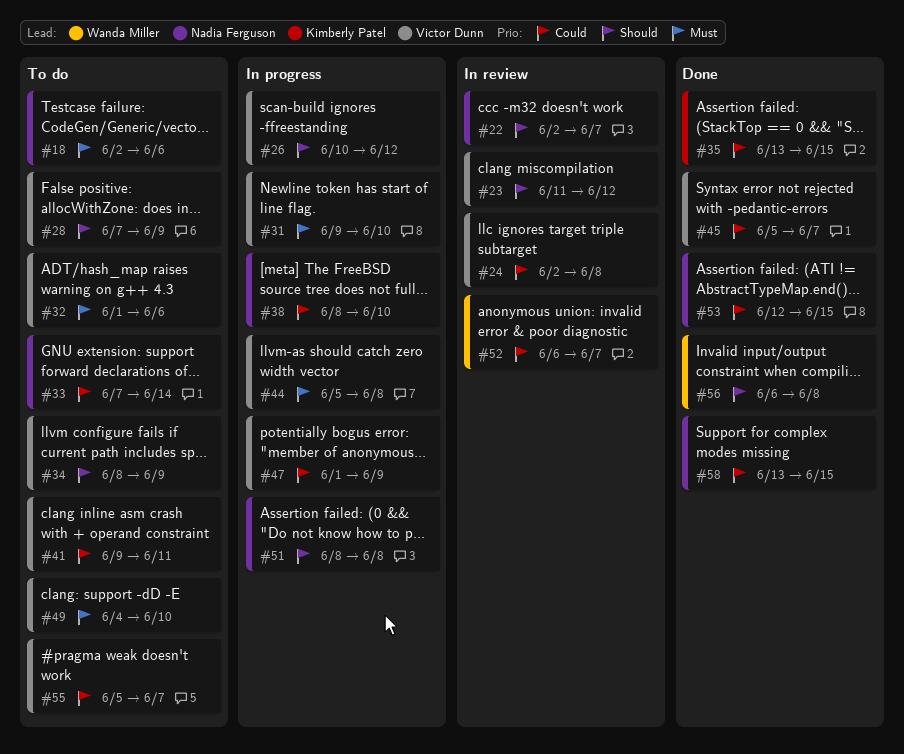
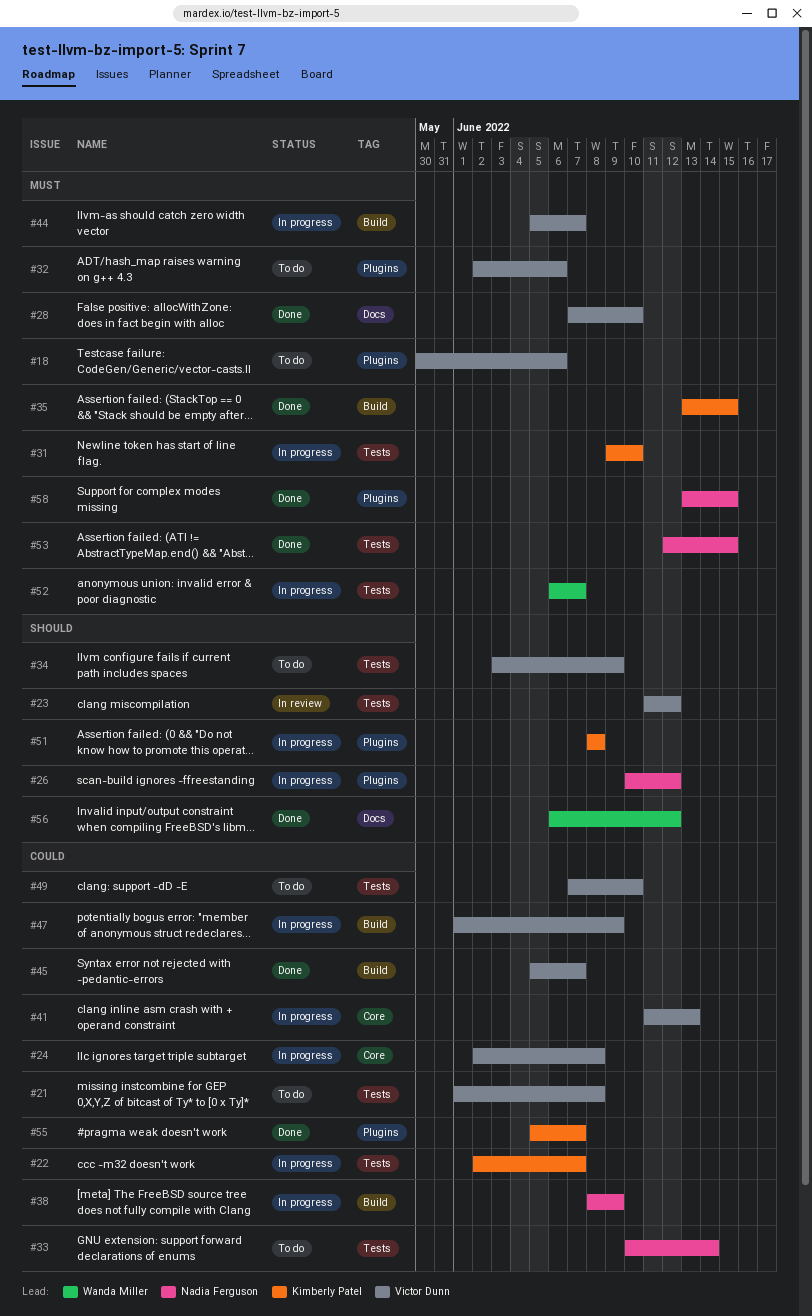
#18, owner: Nadia Ferguson -> Victor Dunn
#18, start: Jun 2 -> May 30
#21: none -> present
#22, status: In review -> In progress
#22, owner: Nadia Ferguson -> Kimberly Patel
#22, priority: Should -> Could
#24, status: In review -> In progress
#26, owner: Victor Dunn -> Nadia Ferguson
#28, status: To do -> Done
#28, priority: Should -> Must
#28, due: Jun 9 -> Jun 10
#31, owner: Victor Dunn -> Kimberly Patel
#32, start: Jun 1 -> Jun 2
#33, start: Jun 7 -> Jun 10
#34, start: Jun 8 -> Jun 3
#35, priority: Could -> Must
#38, due: Jun 10 -> Jun 9
#41, status: To do -> In progress
#41, start: Jun 9 -> Jun 11
#41, due: Jun 11 -> Jun 13
#44, due: Jun 8 -> Jun 7
#49, priority: Must -> Could
#49, start: Jun 4 -> Jun 7
#51, owner: Nadia Ferguson -> Kimberly Patel
#52, status: In review -> In progress
#52, priority: Could -> Must
#53, priority: Could -> Must
#55, status: To do -> Done
#55, owner: Victor Dunn -> Kimberly Patel
#56, due: Jun 8 -> Jun 12
#58, priority: Could -> Must

